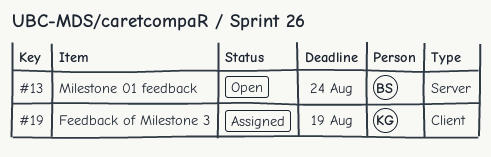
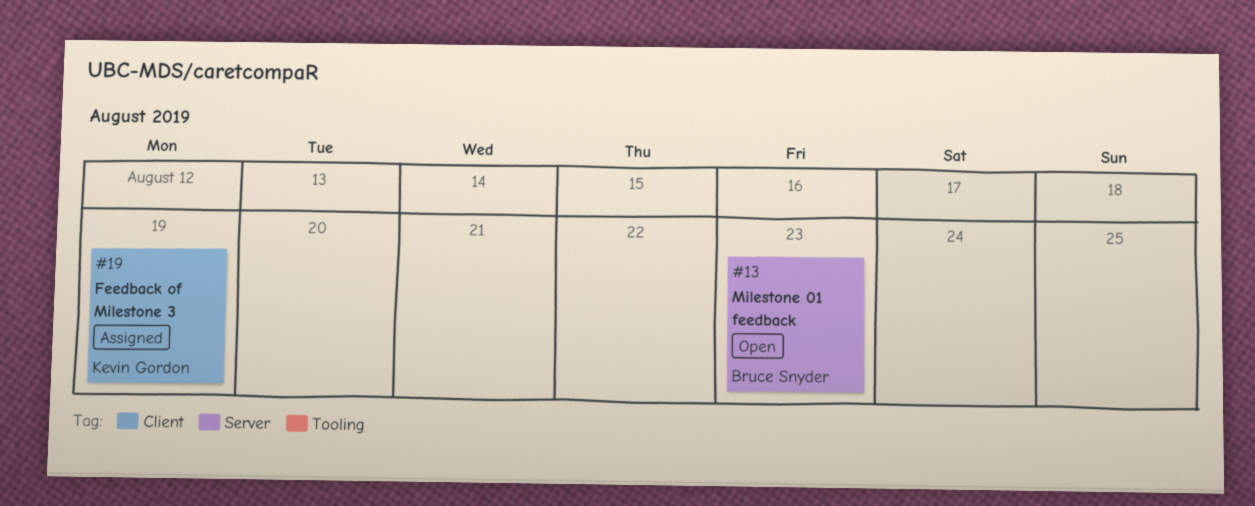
#13, due: Aug 24 -> Aug 23

